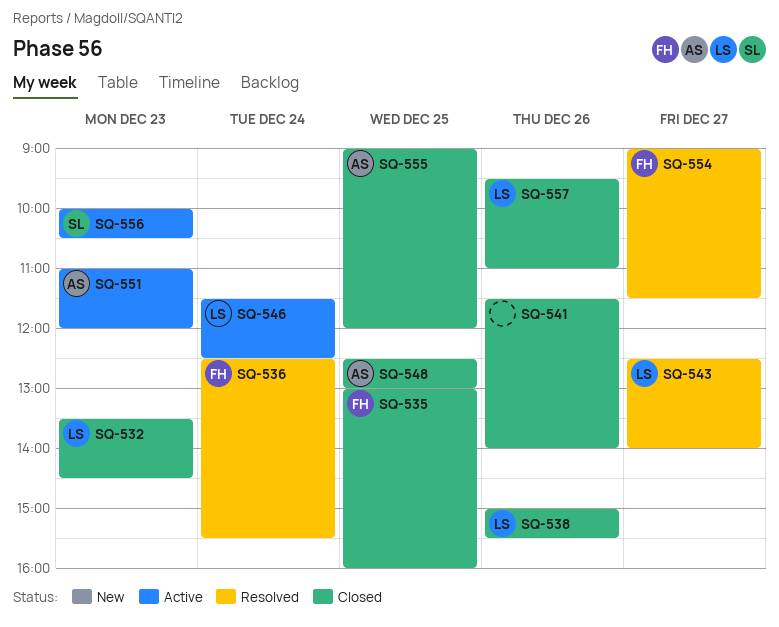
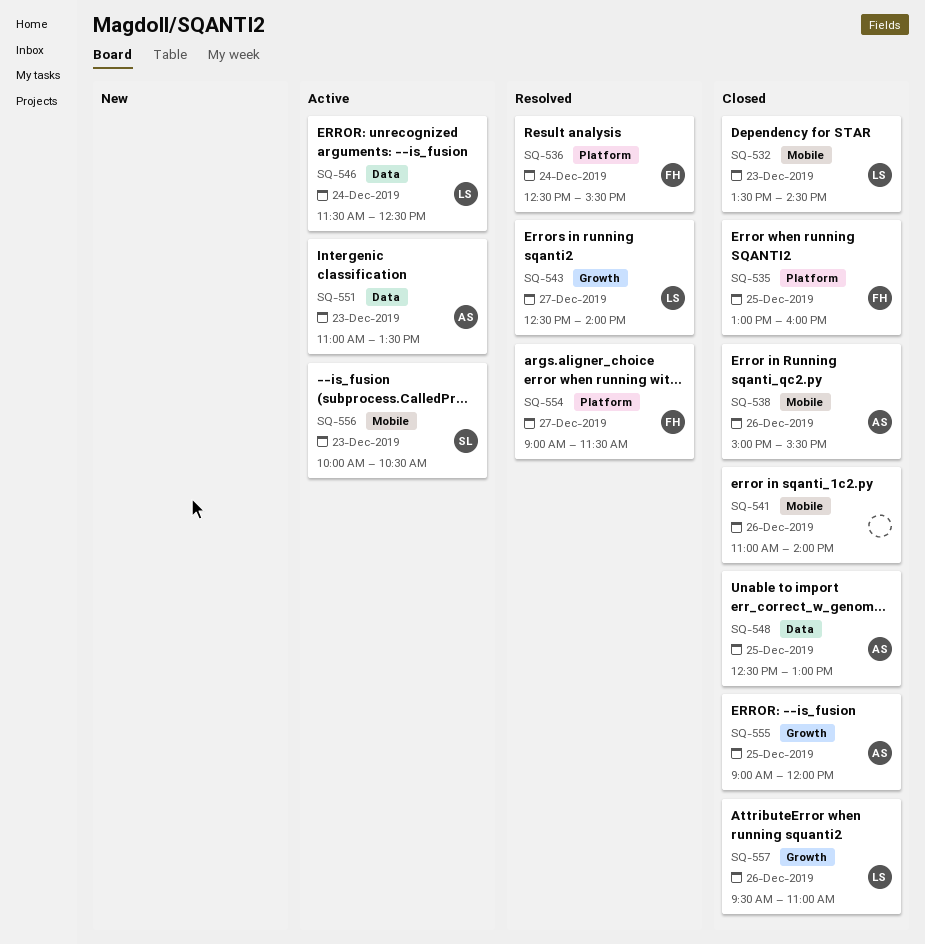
SQ-538, owner: LS -> AS
SQ-541, begins: 11:30 -> 11:00
SQ-551, ends: 12:00 -> 13:30

